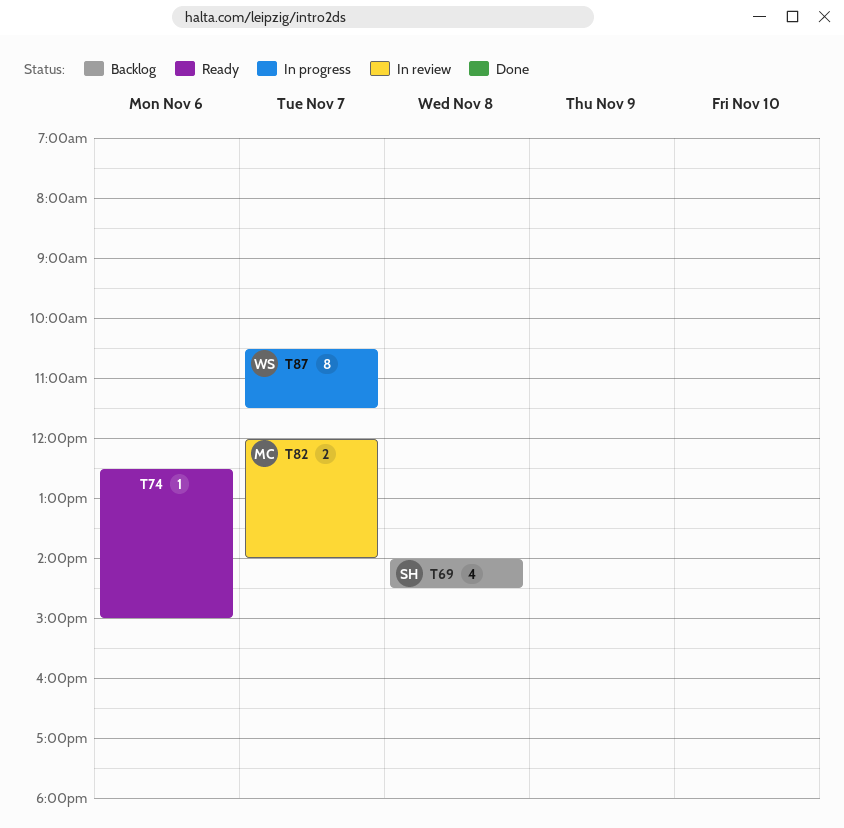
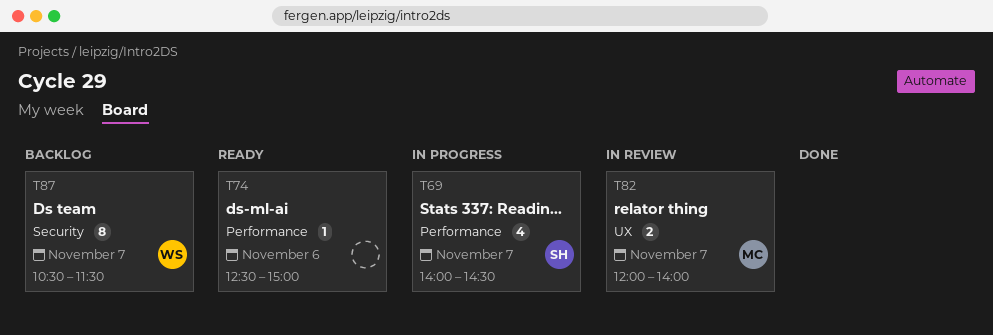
T69, status: Backlog -> In progress
T69, day: Nov 8 -> Nov 7
T87, status: In progress -> Backlog

